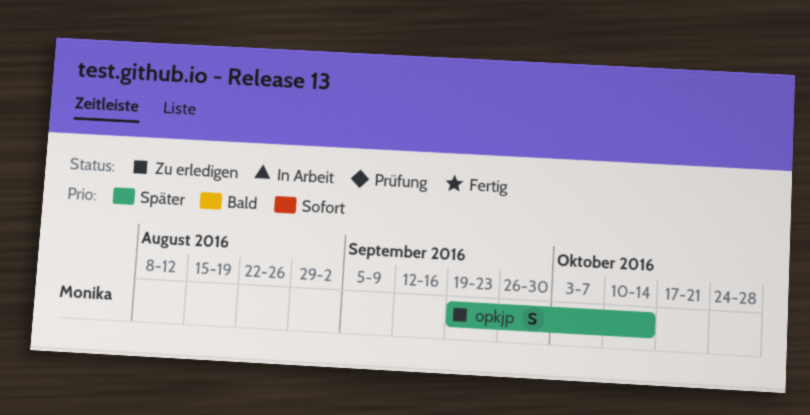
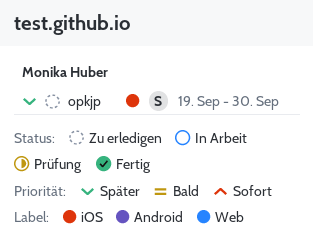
opkjp, due: Oct 14 -> Sep 30

